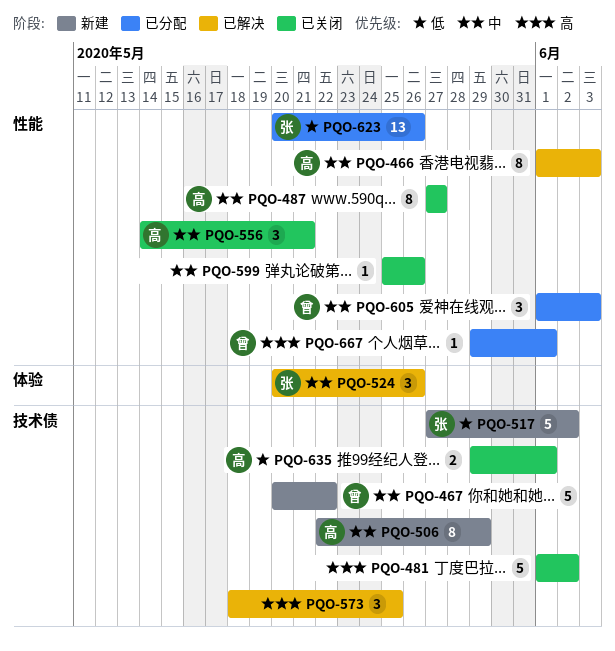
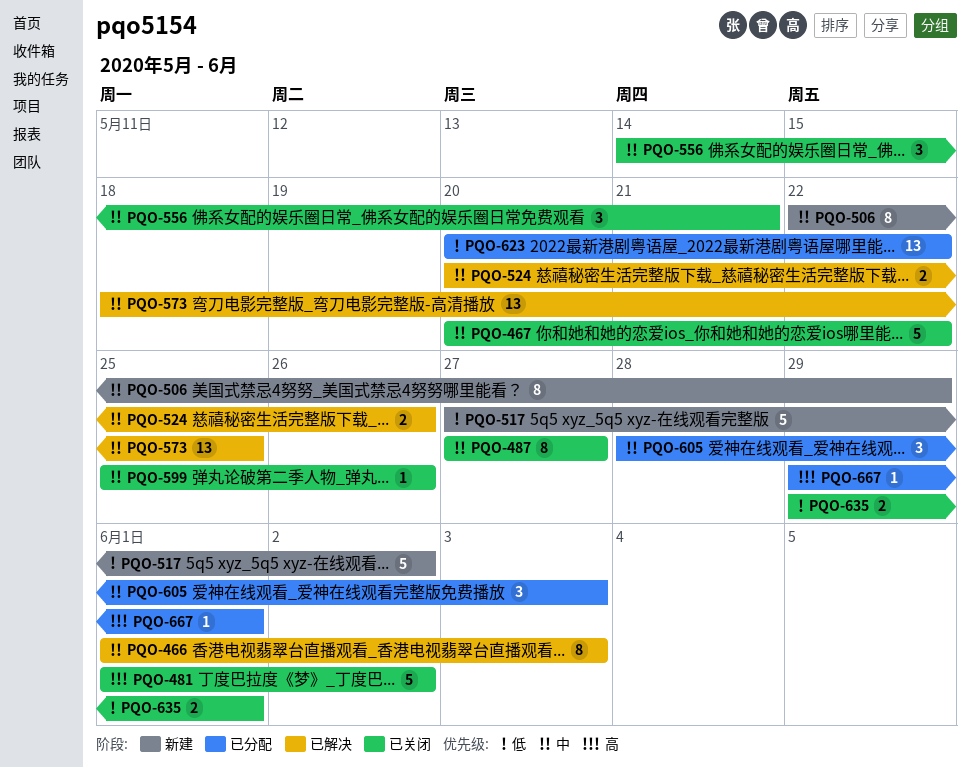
PQO-467, status: 新建 -> 已关闭
PQO-524, estimate: 3 -> 2
PQO-573, priority: 高 -> 中
PQO-573, estimate: 3 -> 13
PQO-605, start: Jun 1 -> May 28
PQO-623, due: May 26 -> May 22

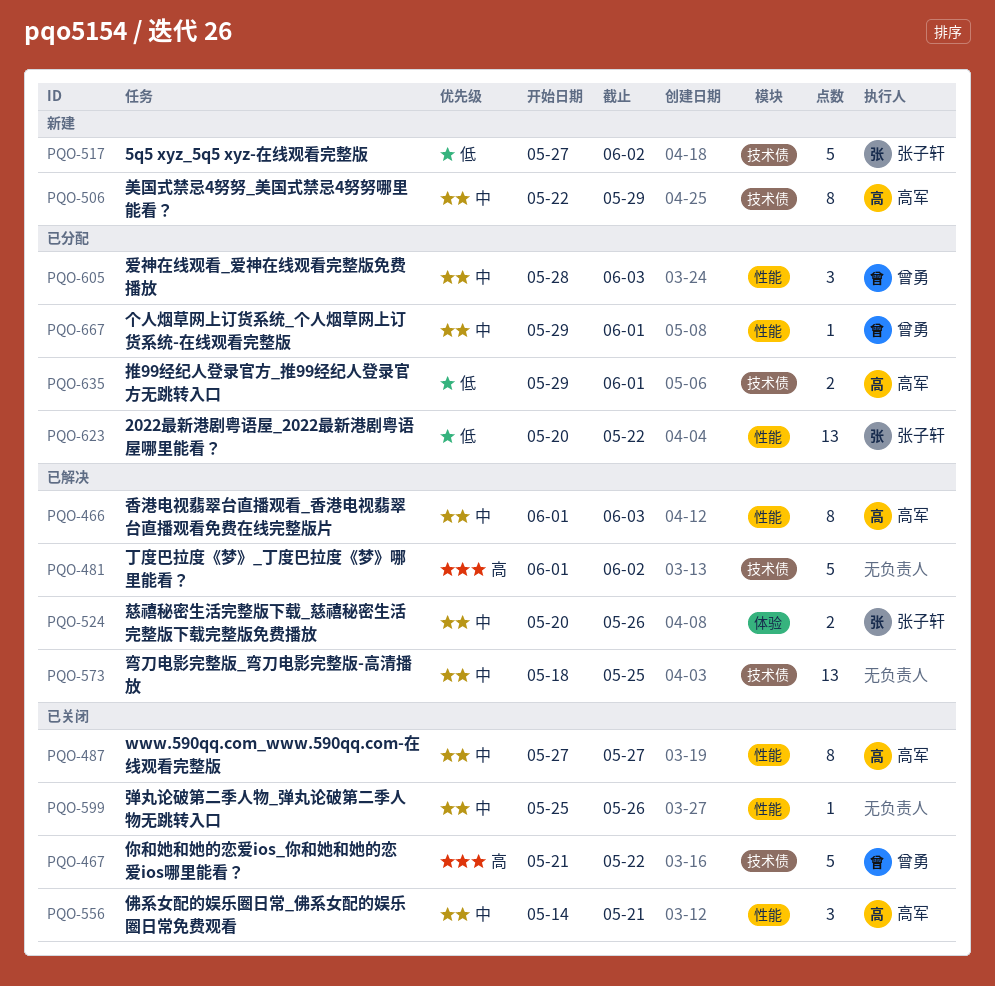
PQO-467, priority: 中 -> 高
PQO-467, start: May 20 -> May 21
PQO-481, status: 已关闭 -> 已解决
PQO-635, status: 已关闭 -> 已分配
PQO-667, priority: 高 -> 中

